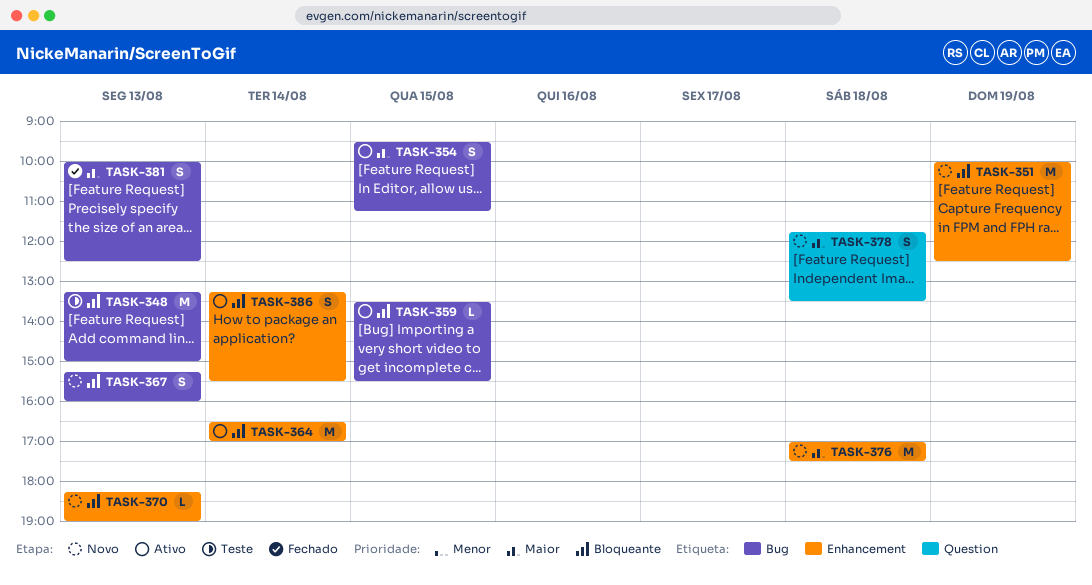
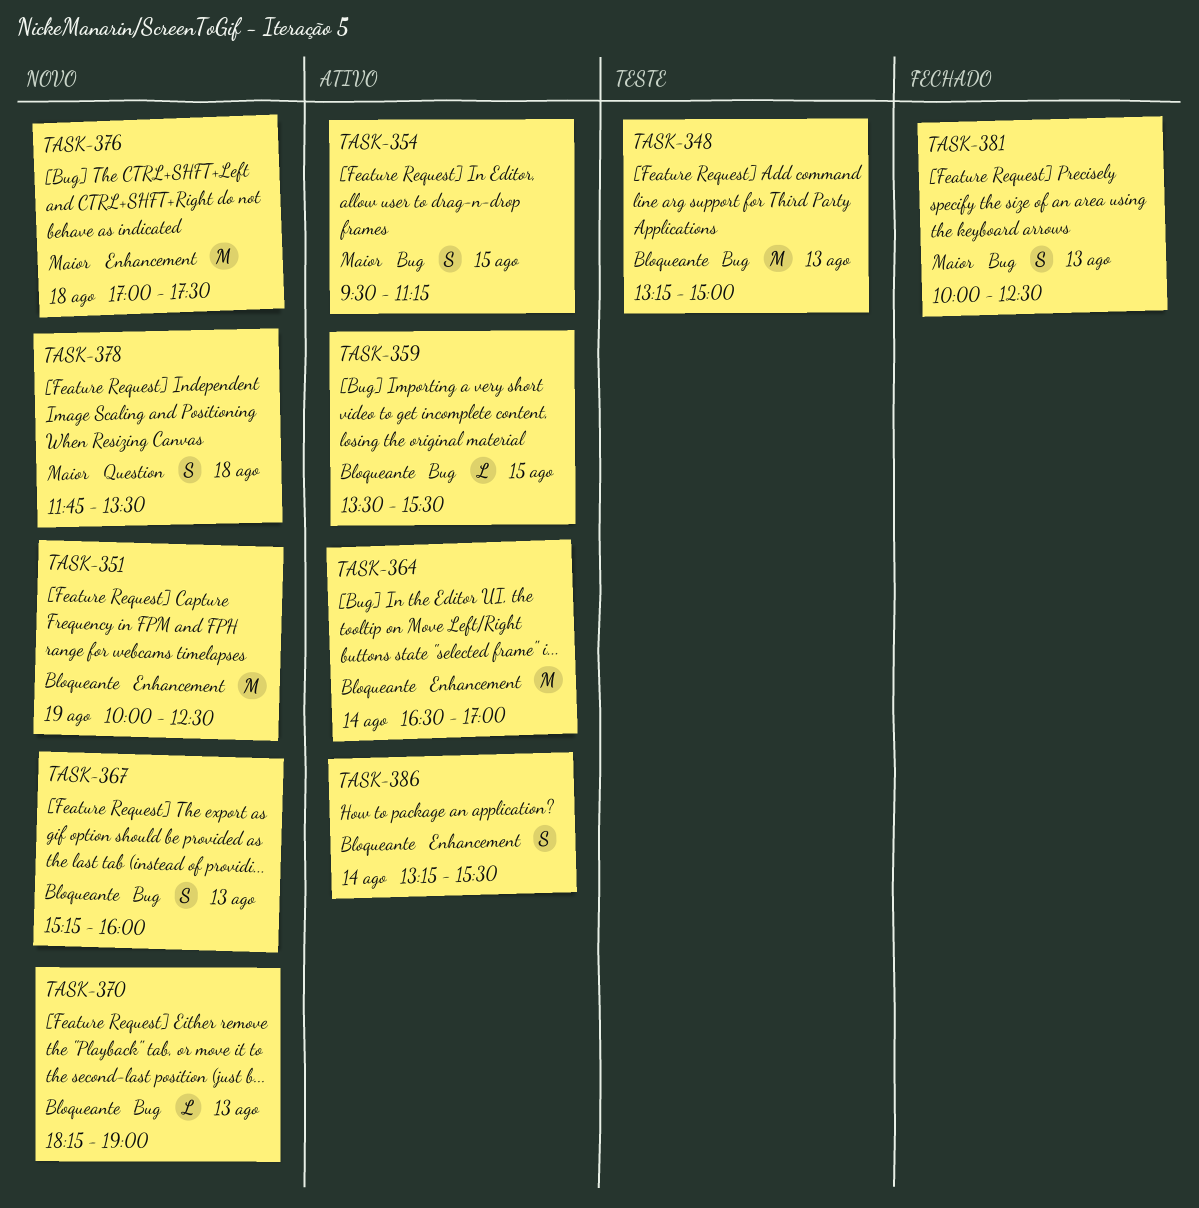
TASK-370, label: Enhancement -> Bug

